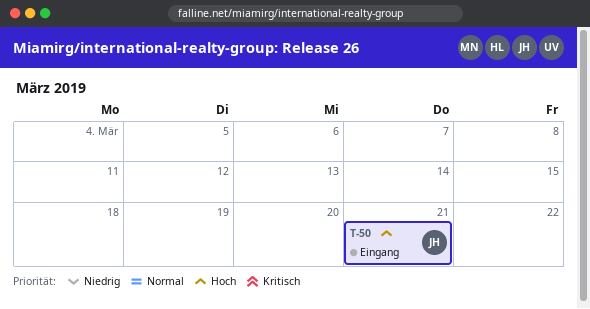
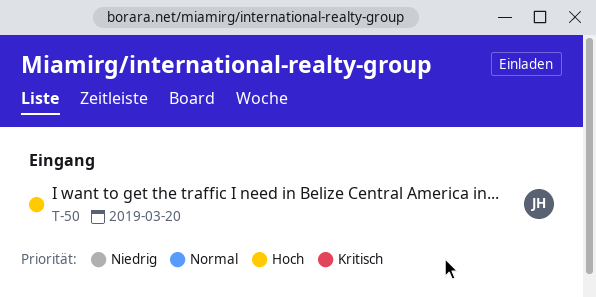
T-50, due: Mar 21 -> Mar 20

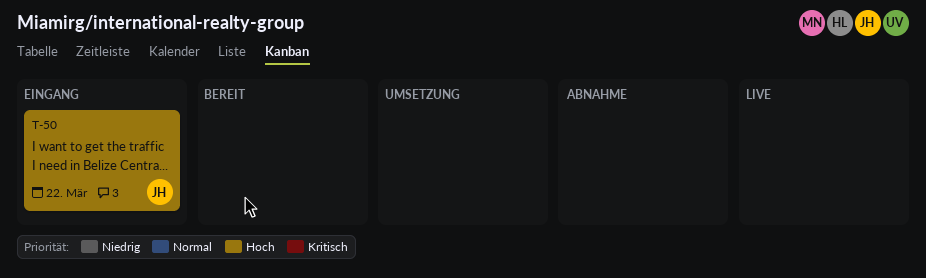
T-50, due: Mar 20 -> Mar 22

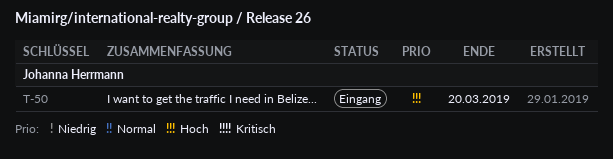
T-50, due: Mar 22 -> Mar 20

